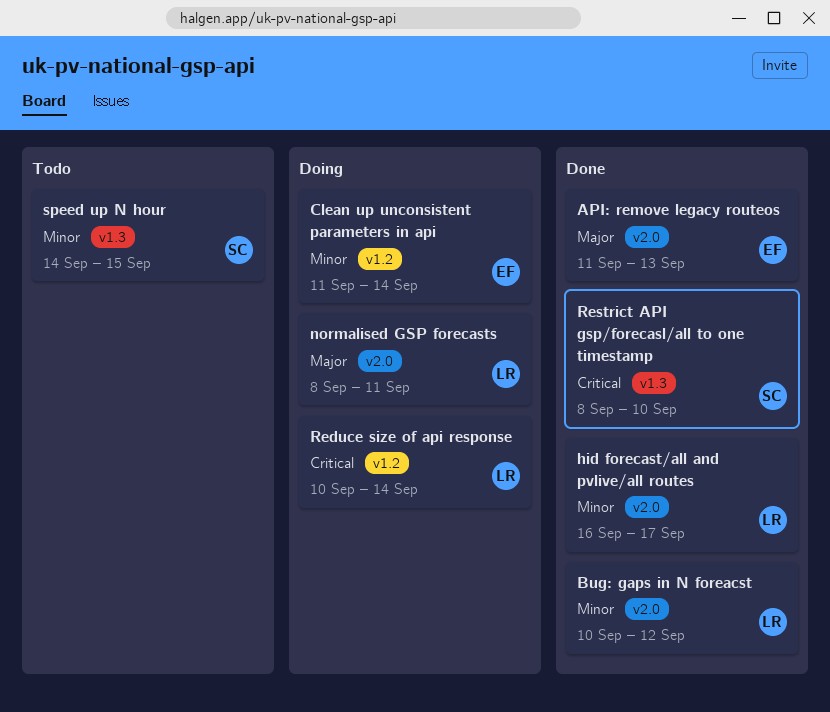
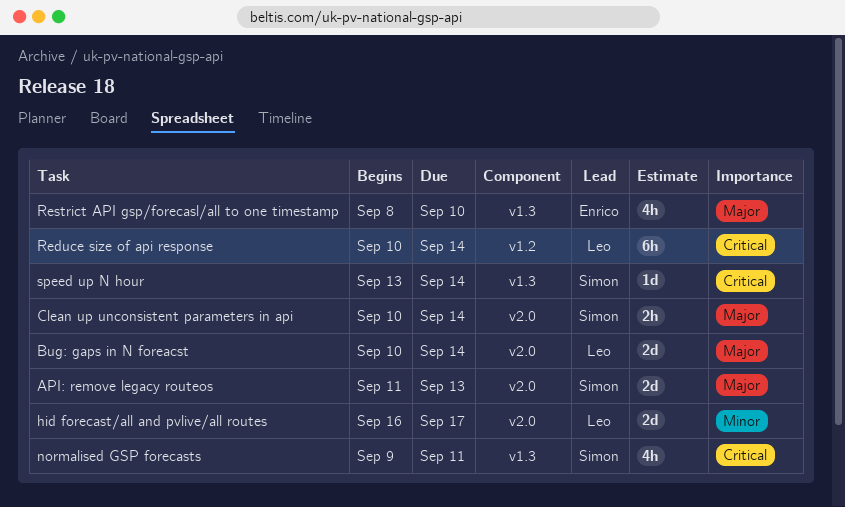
API: remove legacy routeos, owner: Enrico -> Simon
Bug: gaps in N foreacst, priority: Minor -> Major
Bug: gaps in N foreacst, due: Sep 12 -> Sep 14
Clean up unconsistent parameters in api, owner: Enrico -> Simon
Clean up unconsistent parameters in api, priority: Minor -> Major
Clean up unconsistent parameters in api, label: v1.2 -> v2.0
Clean up unconsistent parameters in api, start: Sep 11 -> Sep 10
normalised GSP forecasts, owner: Leo -> Simon
normalised GSP forecasts, priority: Major -> Critical
normalised GSP forecasts, label: v2.0 -> v1.3
normalised GSP forecasts, start: Sep 8 -> Sep 9
Restrict API gsp/forecasl/all to one timestamp, owner: Simon -> Enrico
Restrict API gsp/forecasl/all to one timestamp, priority: Critical -> Major
speed up N hour, priority: Minor -> Critical
speed up N hour, start: Sep 14 -> Sep 13
speed up N hour, due: Sep 15 -> Sep 14

